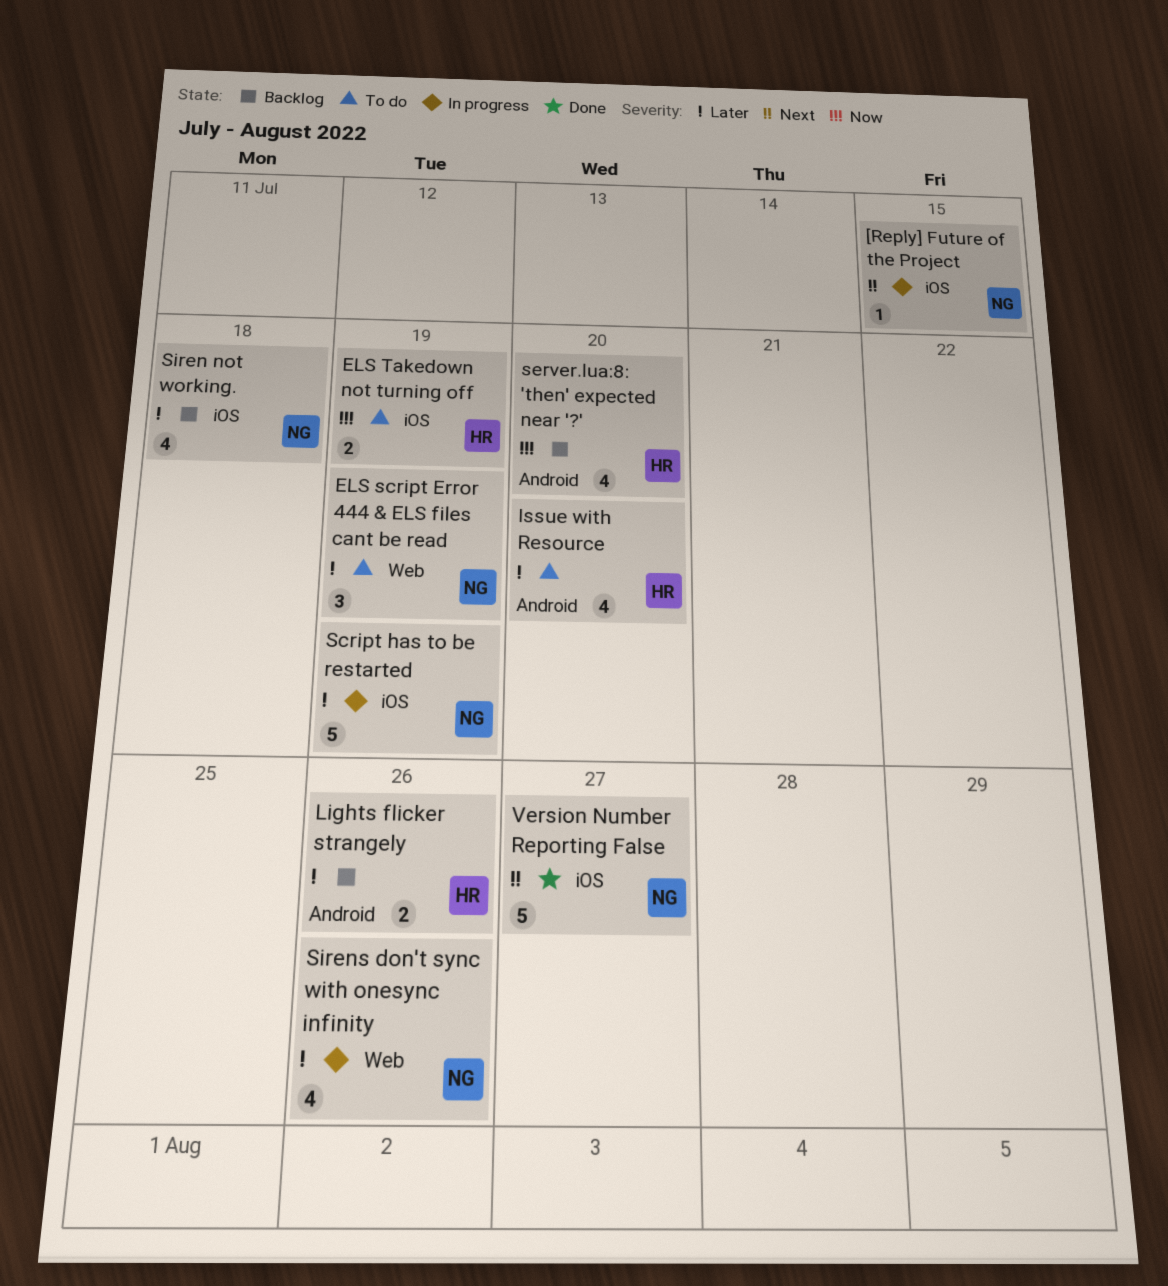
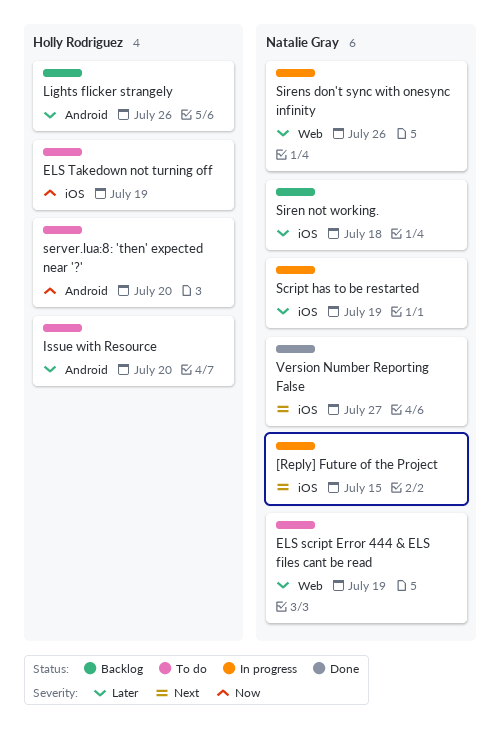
server.lua:8: 'then' expected near '?', status: Backlog -> To do

